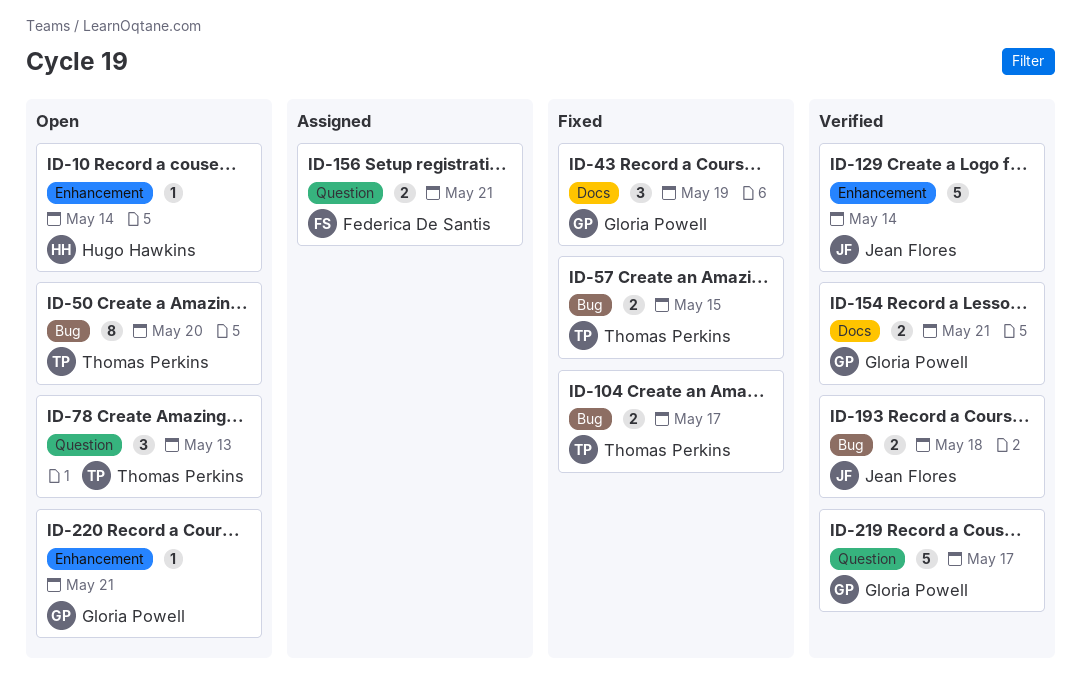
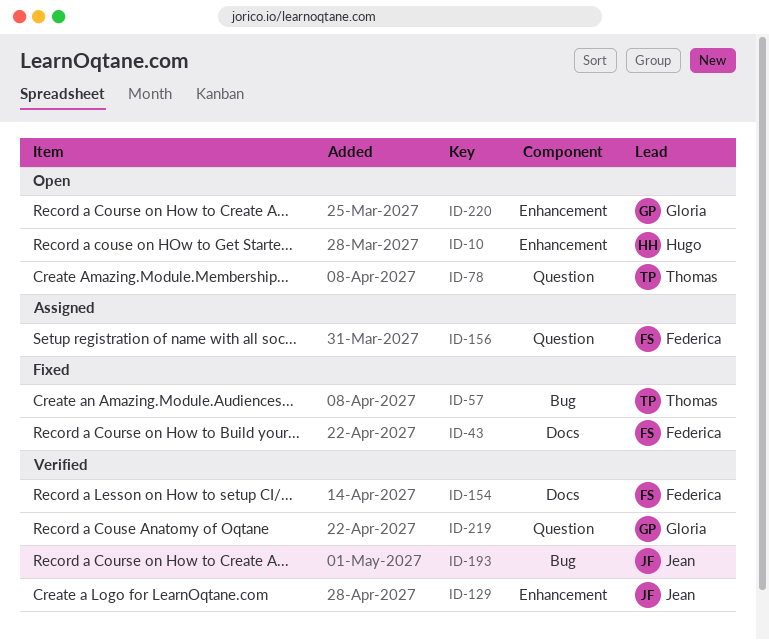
ID-43, owner: Gloria Powell -> Federica De Santis
ID-50: present -> none
ID-104: present -> none
ID-154, owner: Gloria Powell -> Federica De Santis

